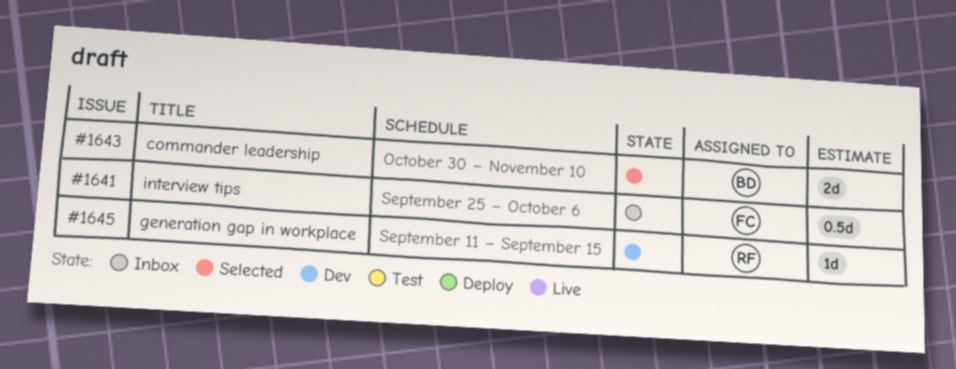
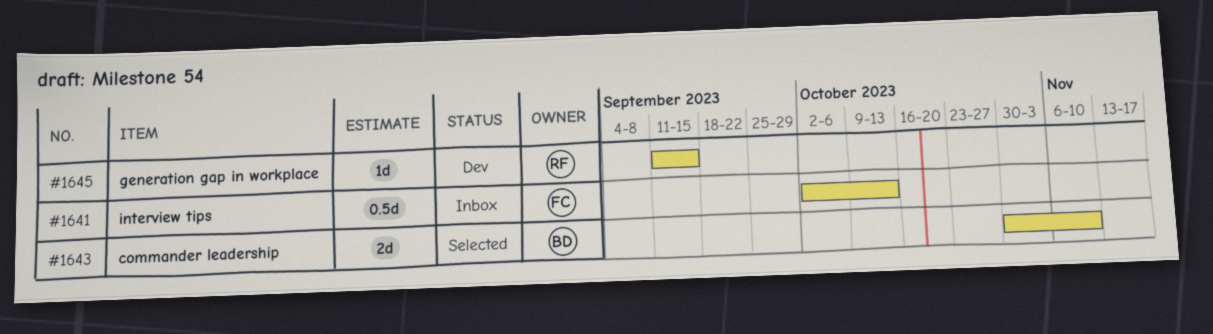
#1641, start: Sep 25 -> Oct 2
#1641, due: Oct 6 -> Oct 13

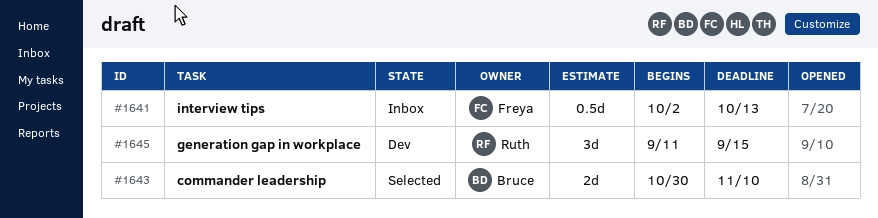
#1645, estimate: 1d -> 3d

